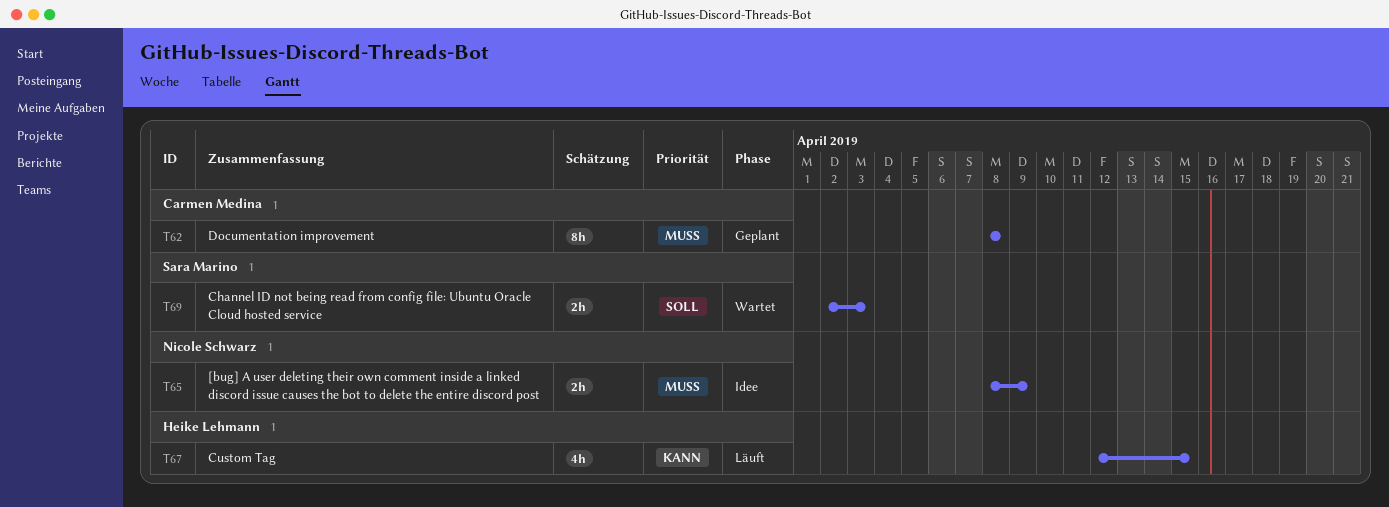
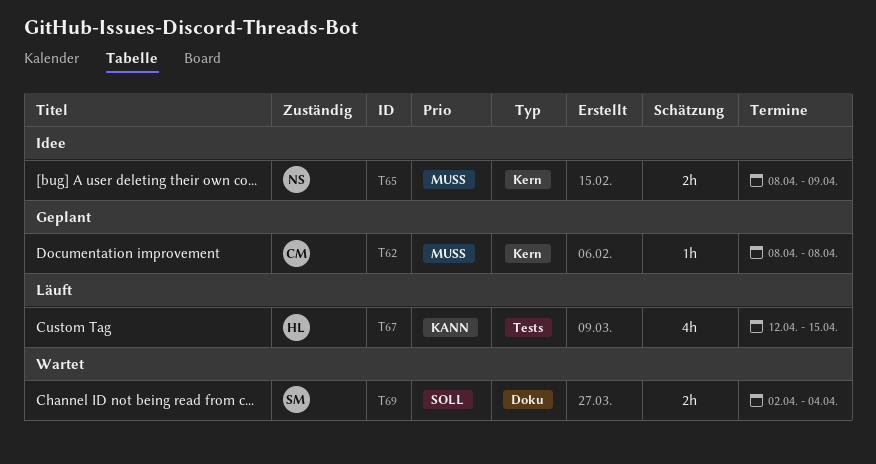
T62, estimate: 8h -> 1h
T69, due: Apr 3 -> Apr 4

